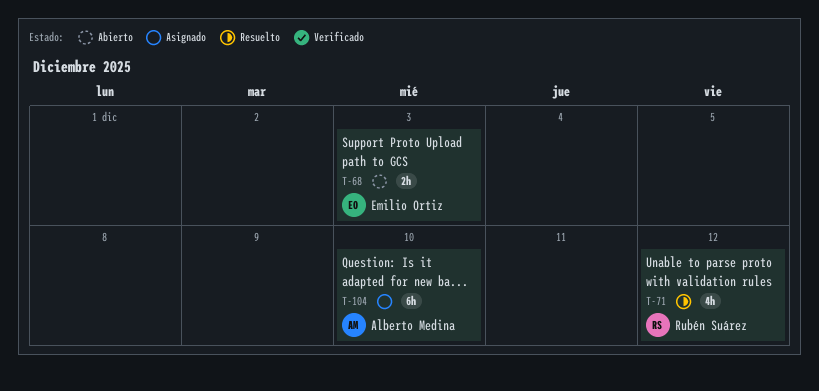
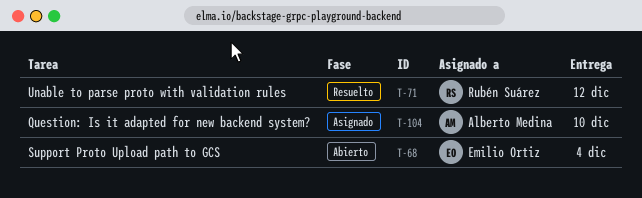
T-68, due: Dec 3 -> Dec 4

